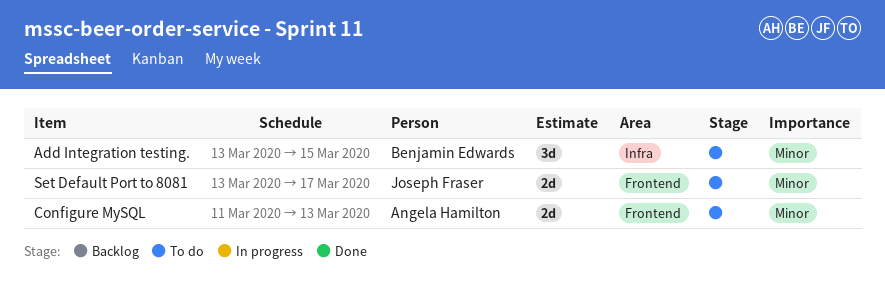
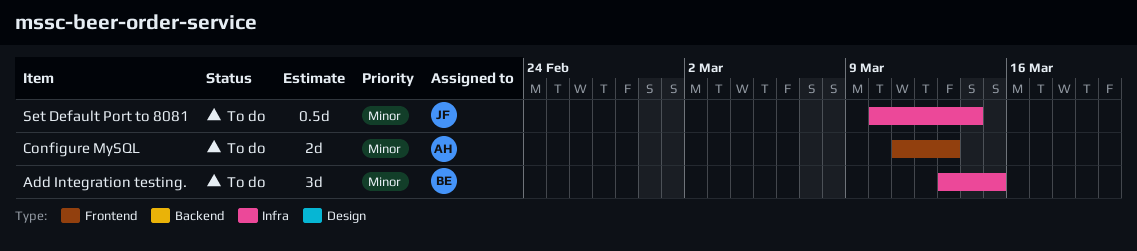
Set Default Port to 8081, label: Frontend -> Infra
Set Default Port to 8081, estimate: 2d -> 0.5d
Set Default Port to 8081, start: Mar 13 -> Mar 10
Set Default Port to 8081, due: Mar 17 -> Mar 14

